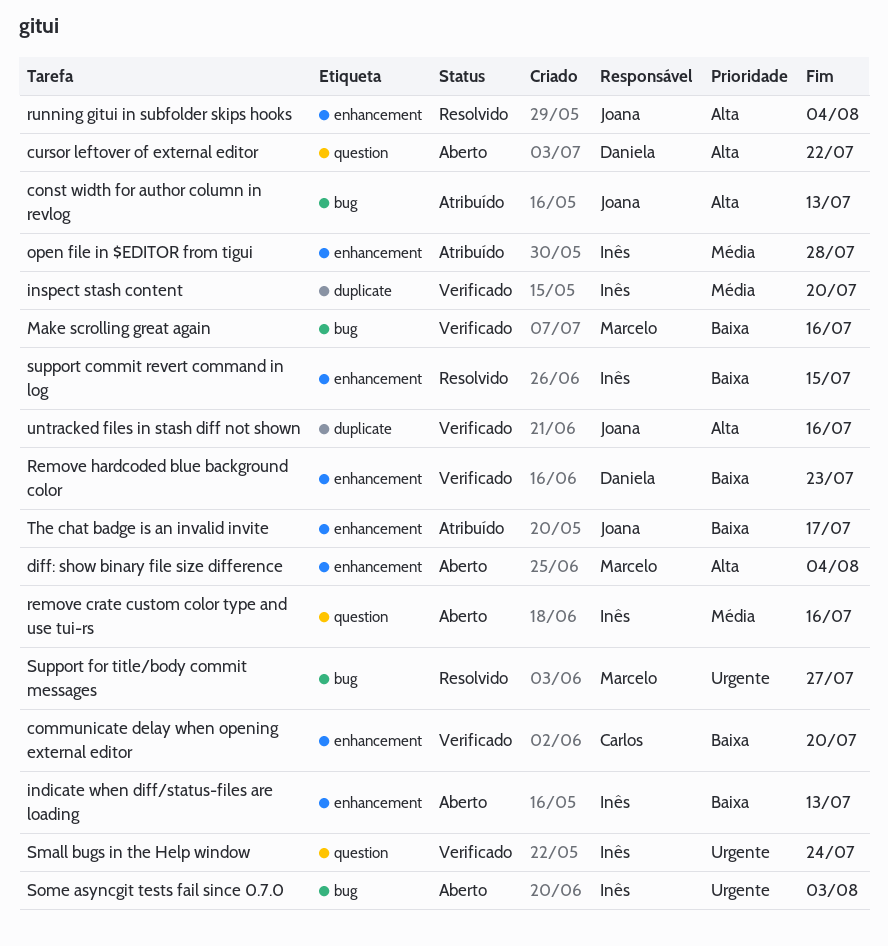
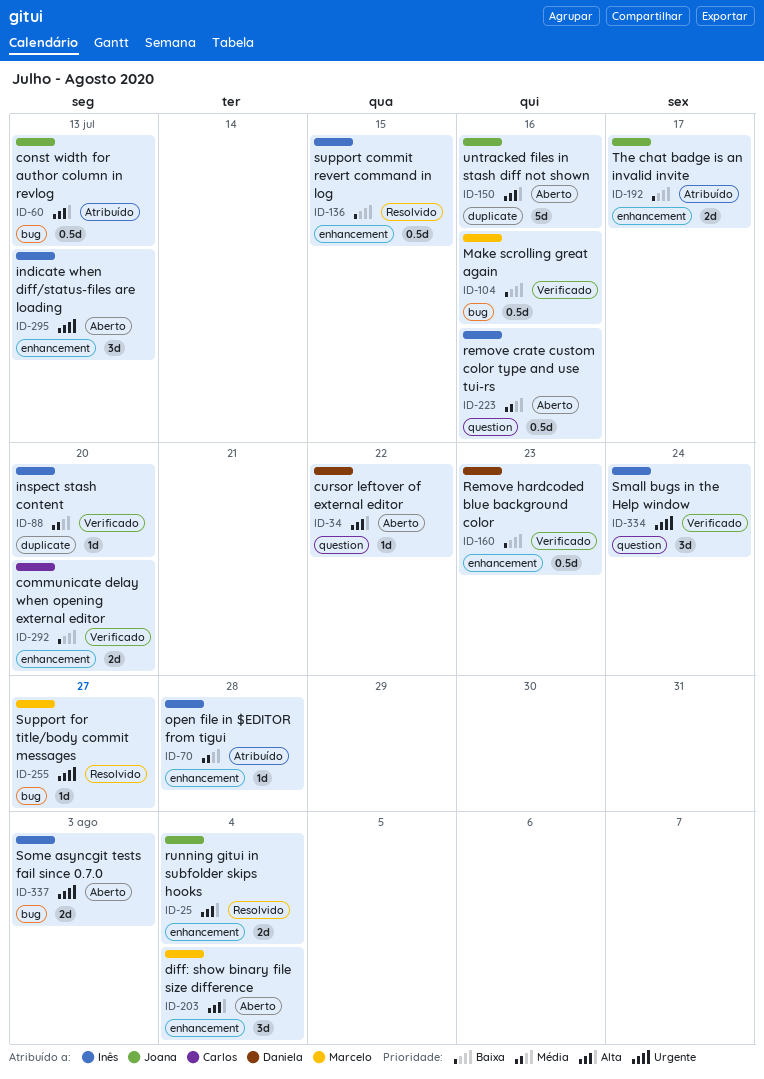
indicate when diff/status-files are loading, priority: Baixa -> Urgente
untracked files in stash diff not shown, status: Verificado -> Aberto

